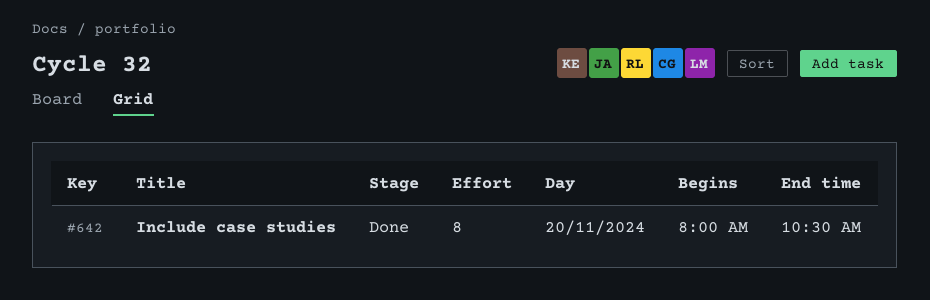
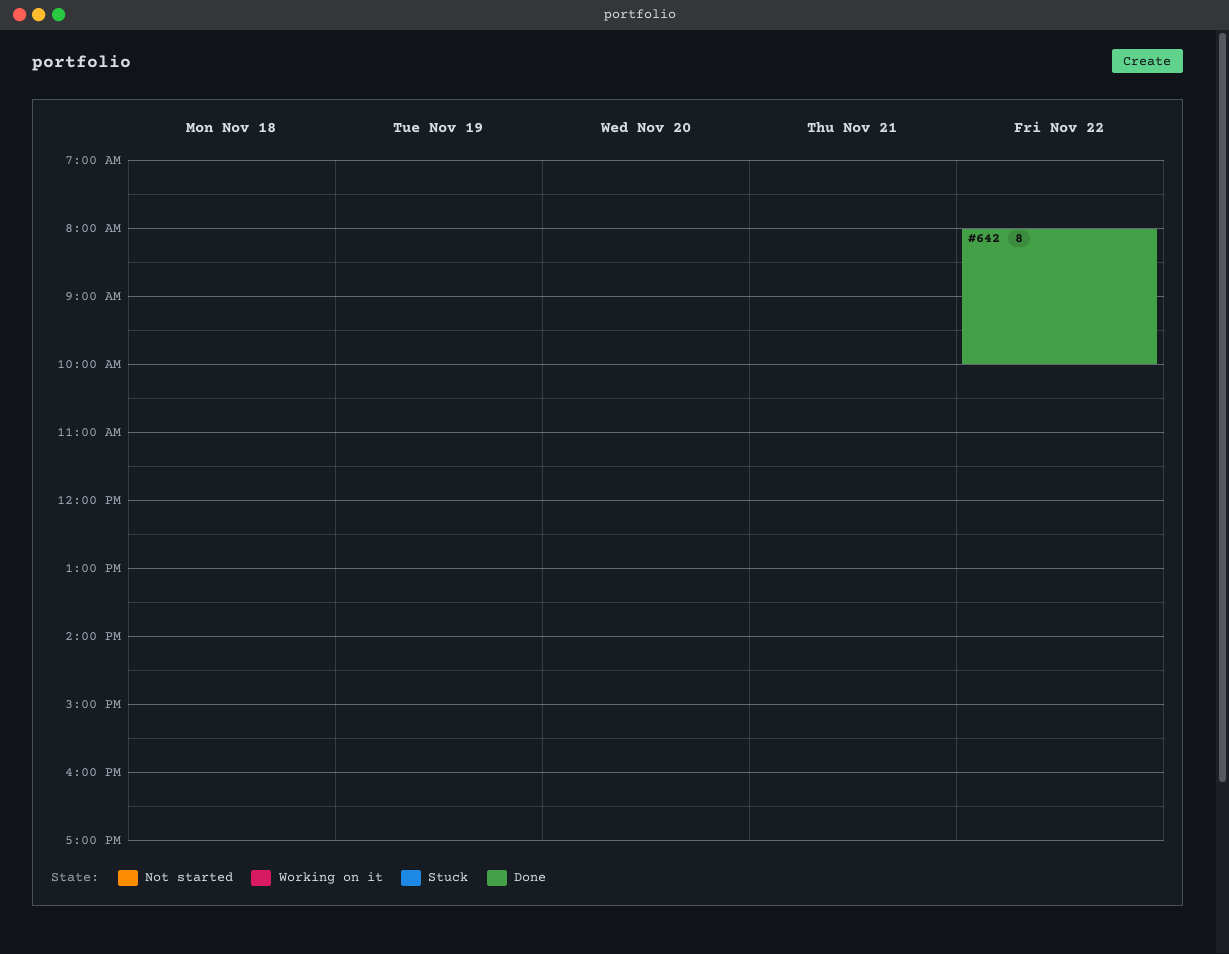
#642, day: Nov 20 -> Nov 22
#642, ends: 10:30 -> 10:00

